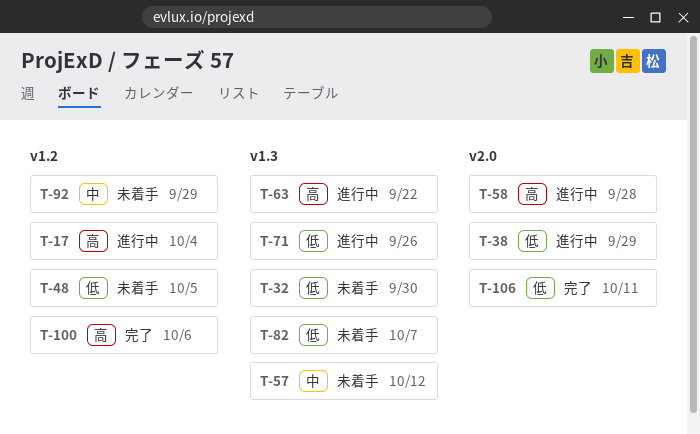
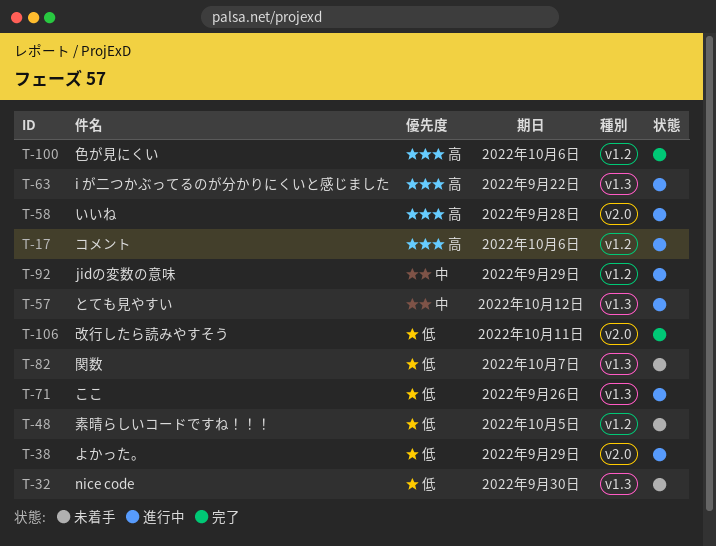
T-17, due: Oct 4 -> Oct 6
T-57, status: 未着手 -> 進行中
T-92, status: 未着手 -> 進行中

